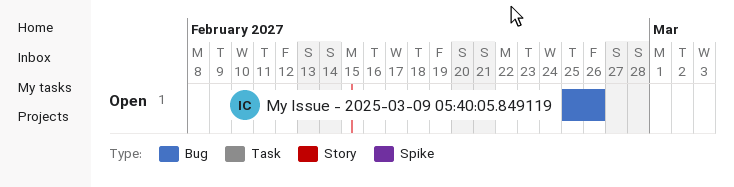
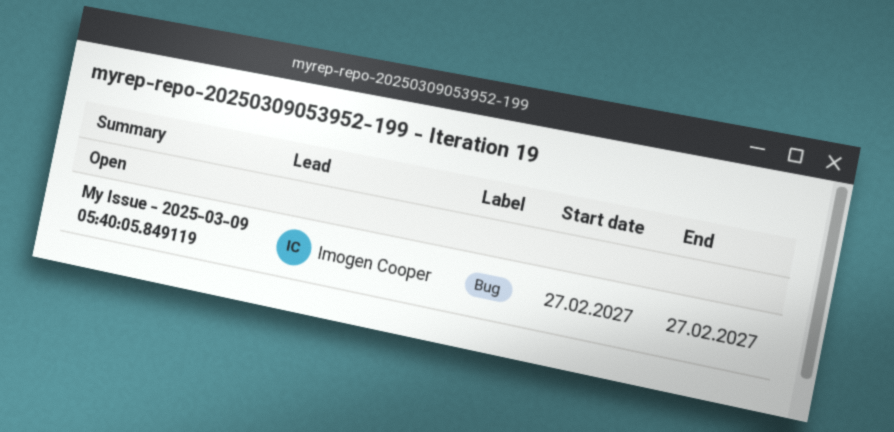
My Issue - 2025-03-09 05:40:05.849119, start: Feb 25 -> Feb 27
My Issue - 2025-03-09 05:40:05.849119, due: Feb 26 -> Feb 27

